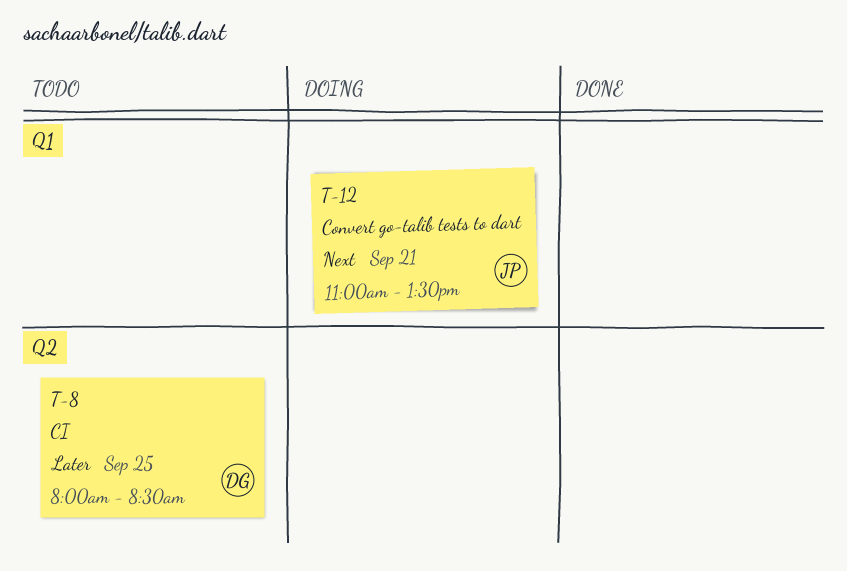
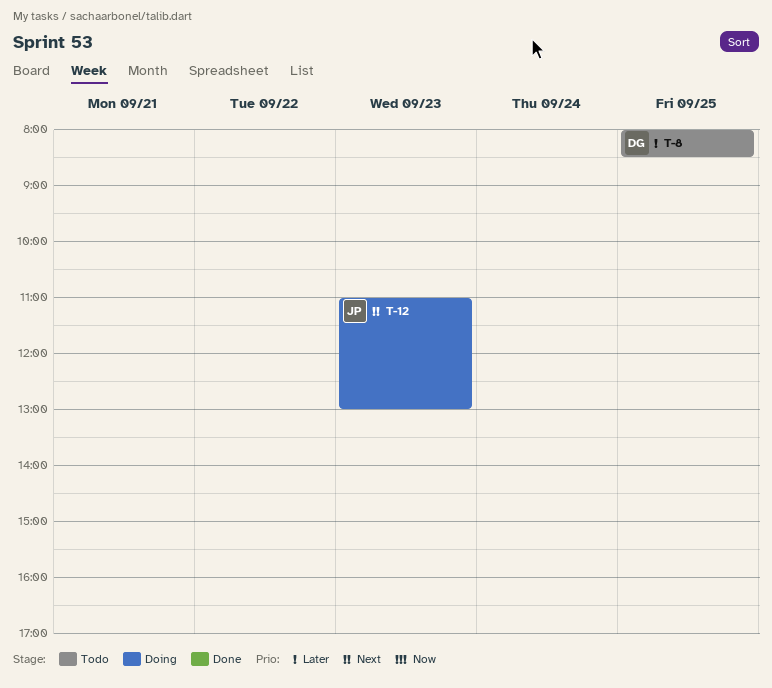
T-12, day: Sep 21 -> Sep 23
T-12, ends: 13:30 -> 13:00

